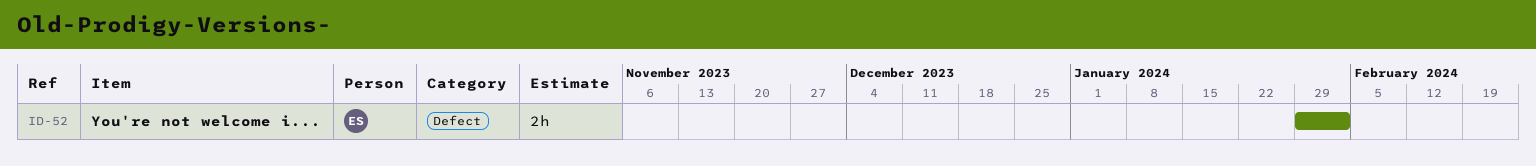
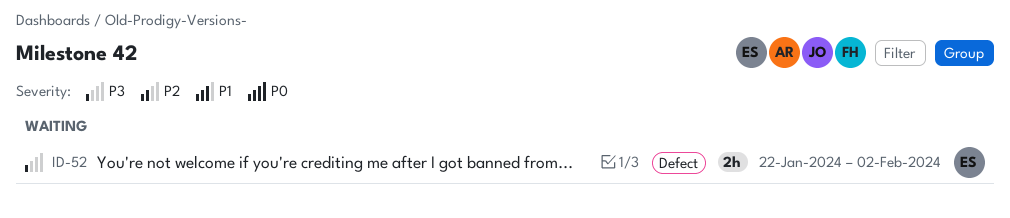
ID-52, start: Jan 29 -> Jan 22

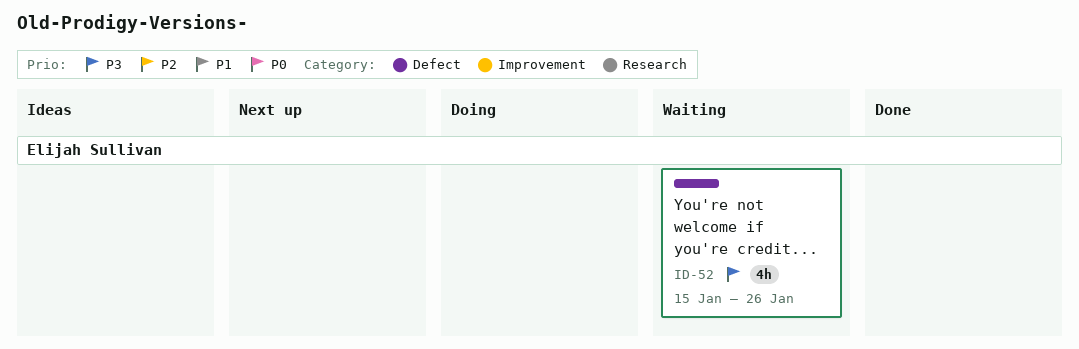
ID-52, estimate: 2h -> 4h
ID-52, start: Jan 22 -> Jan 15
ID-52, due: Feb 2 -> Jan 26

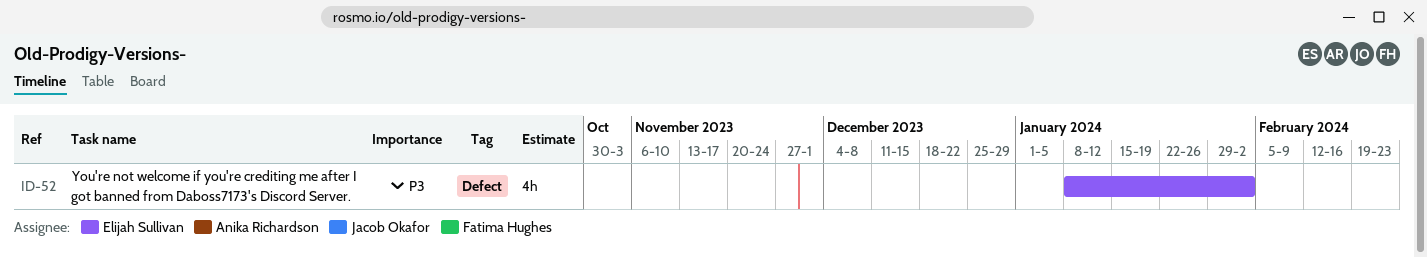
ID-52, start: Jan 15 -> Jan 8
ID-52, due: Jan 26 -> Feb 2

